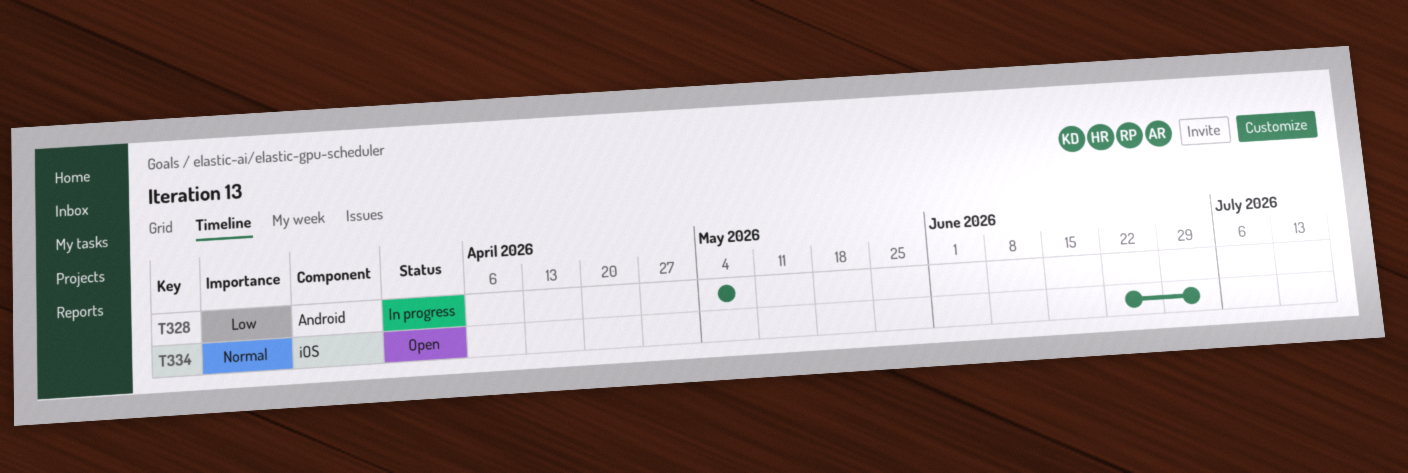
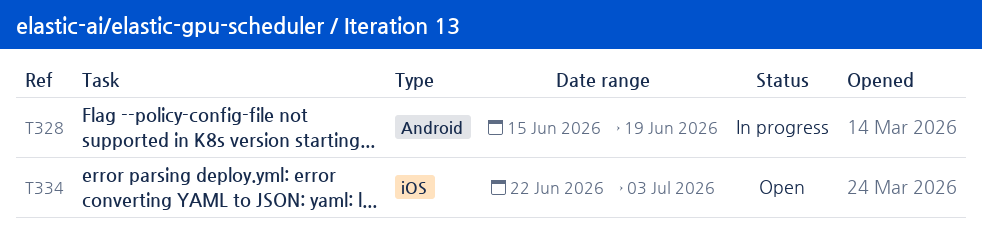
T328, start: May 4 -> Jun 15
T328, due: May 8 -> Jun 19

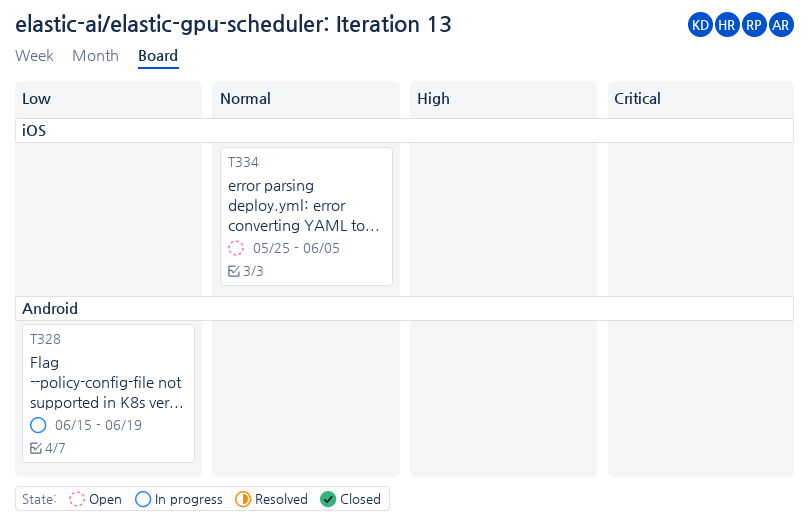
T334, start: Jun 22 -> May 25
T334, due: Jul 3 -> Jun 5

